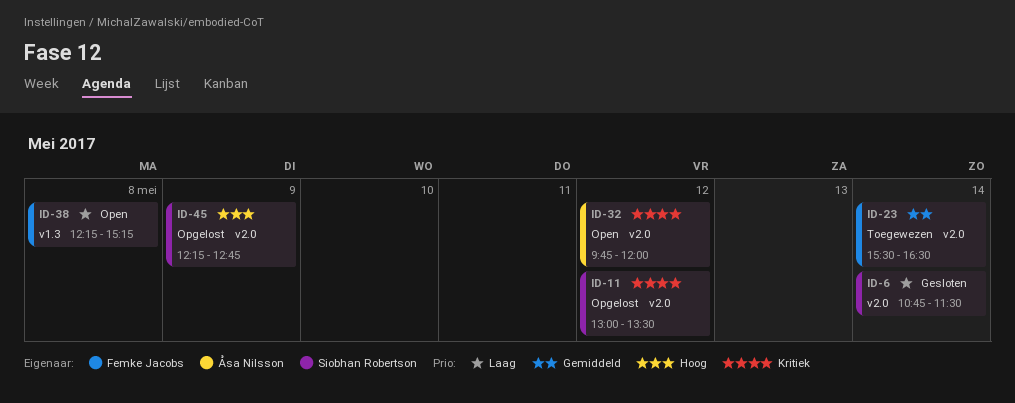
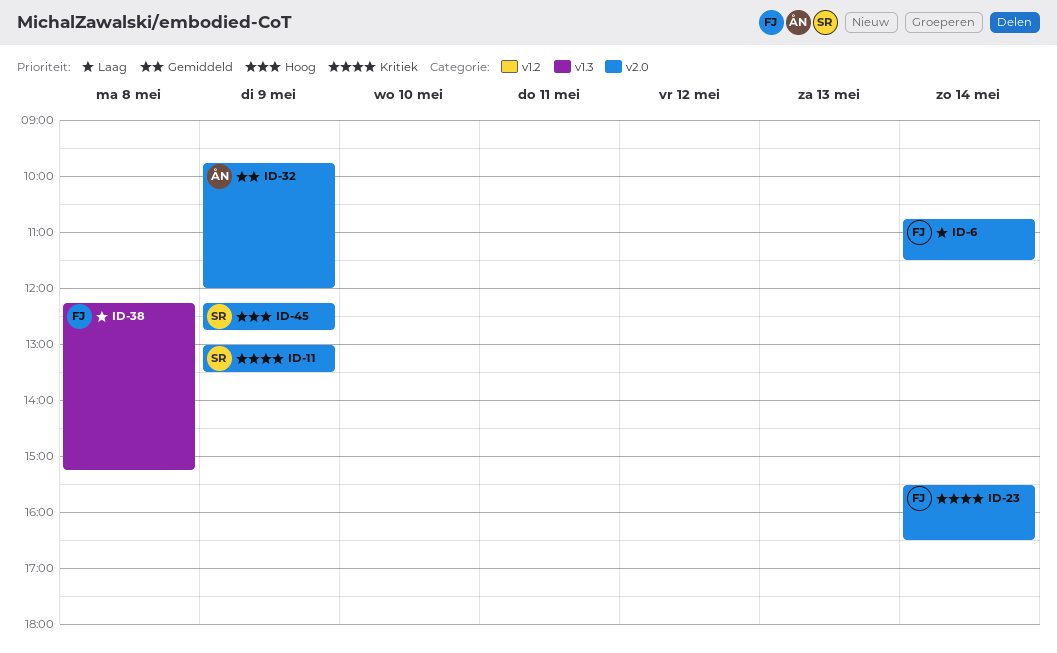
ID-6, owner: Siobhan Robertson -> Femke Jacobs
ID-11, day: May 12 -> May 9
ID-23, priority: Gemiddeld -> Kritiek
ID-32, priority: Kritiek -> Gemiddeld
ID-32, day: May 12 -> May 9

